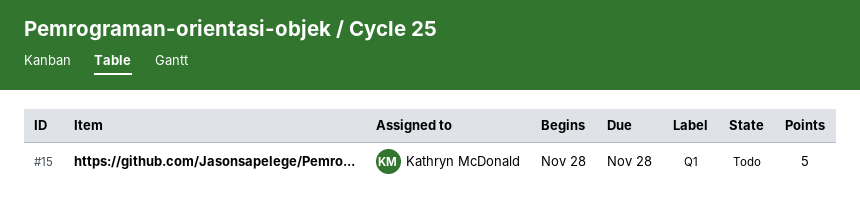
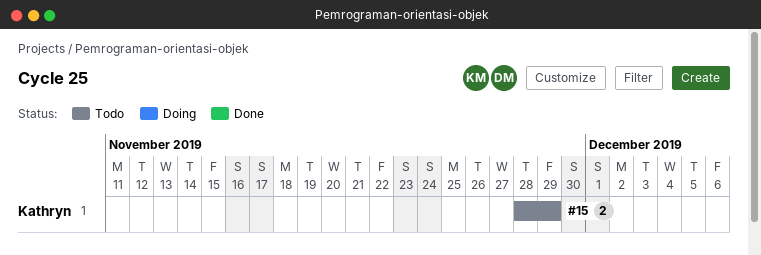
#15, estimate: 5 -> 2
#15, due: Nov 28 -> Nov 29

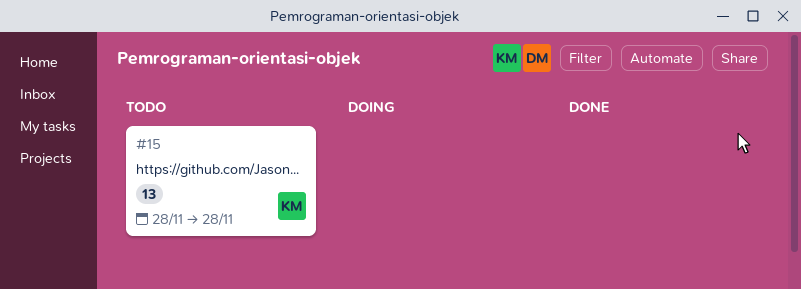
#15, estimate: 2 -> 13
#15, due: Nov 29 -> Nov 28

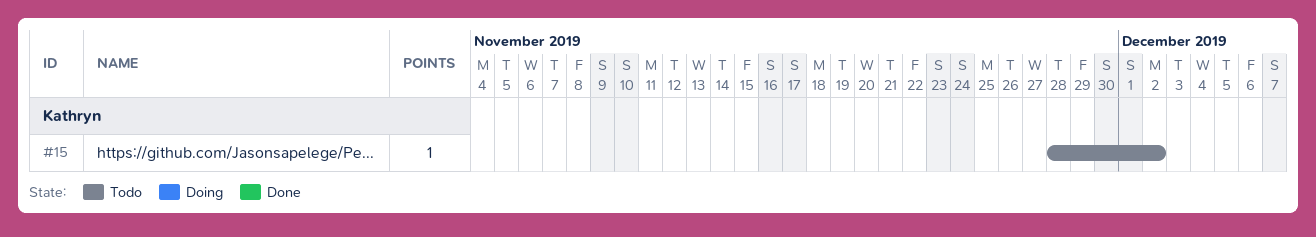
#15, estimate: 13 -> 1
#15, due: Nov 28 -> Dec 2

